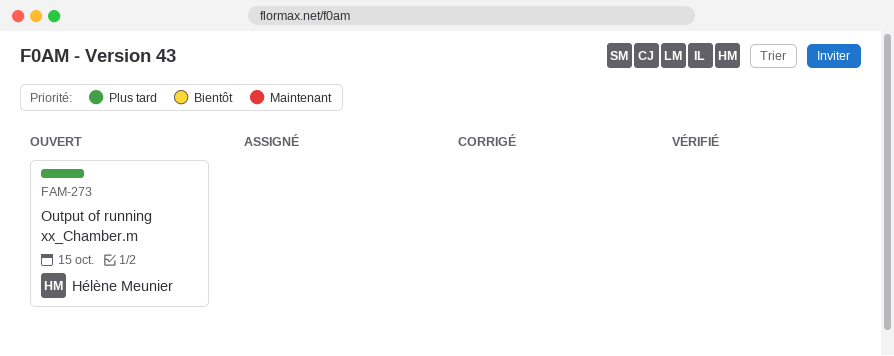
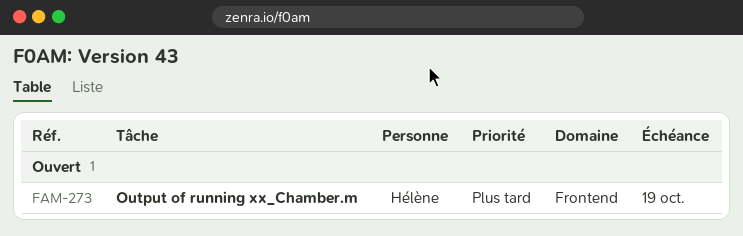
FAM-273, due: Oct 15 -> Oct 19

